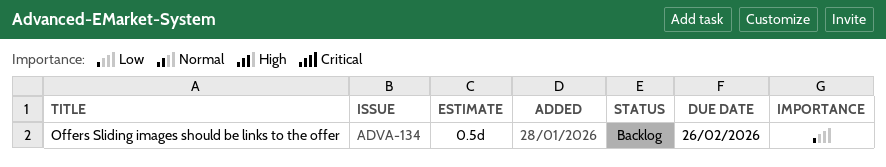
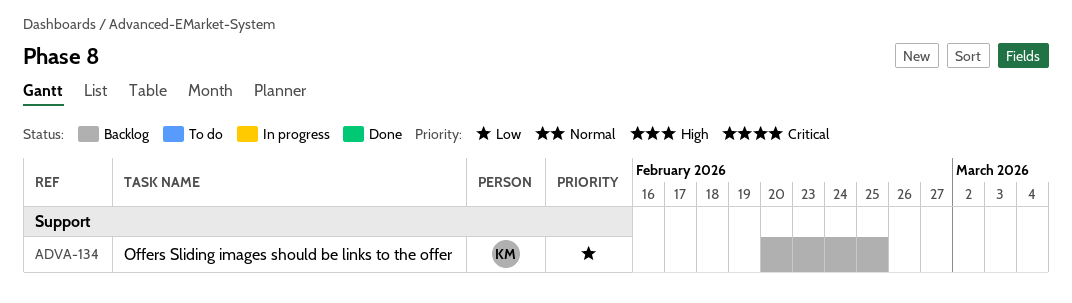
ADVA-134, due: Feb 26 -> Feb 25

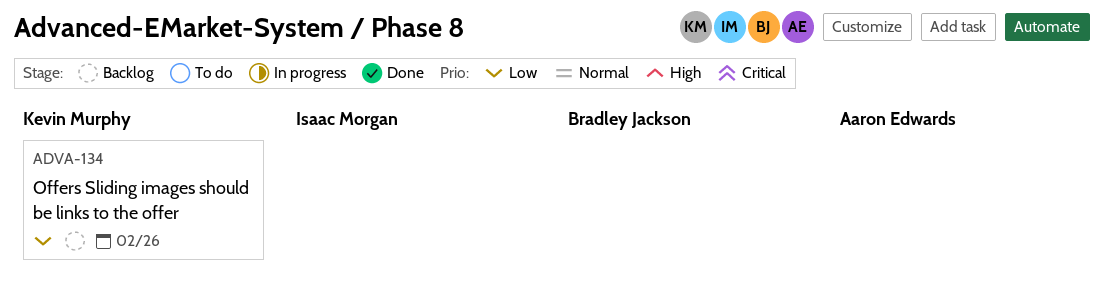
ADVA-134, due: Feb 25 -> Feb 26

